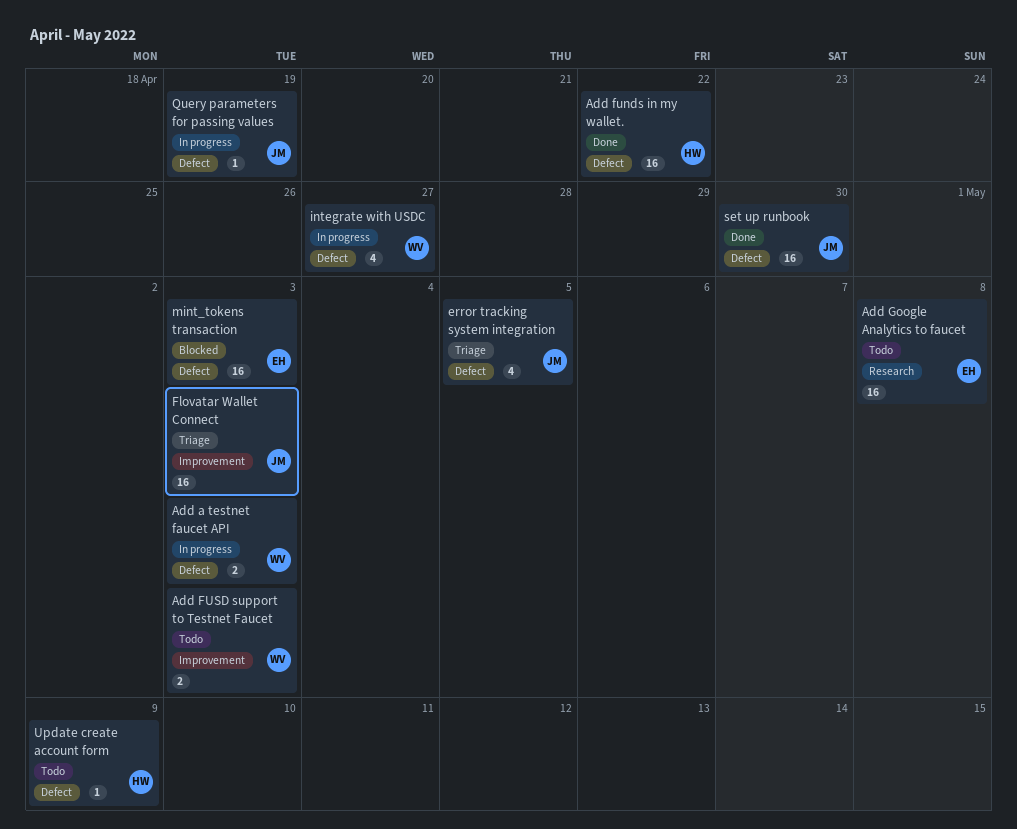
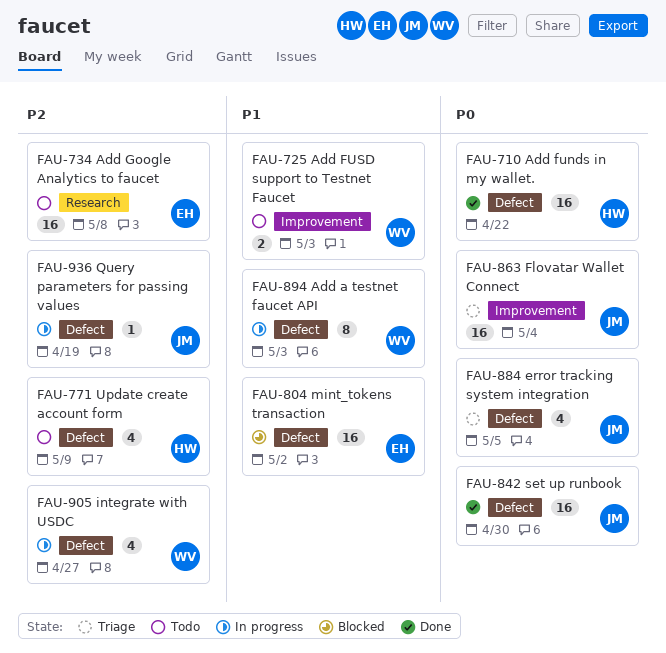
Add a testnet faucet API, estimate: 2 -> 8
Flovatar Wallet Connect, due: May 3 -> May 4
mint_tokens transaction, due: May 3 -> May 2
Update create account form, estimate: 1 -> 4

